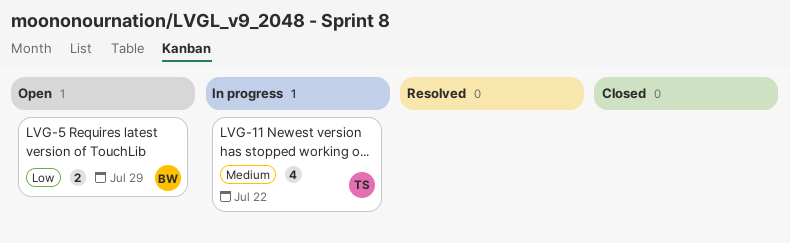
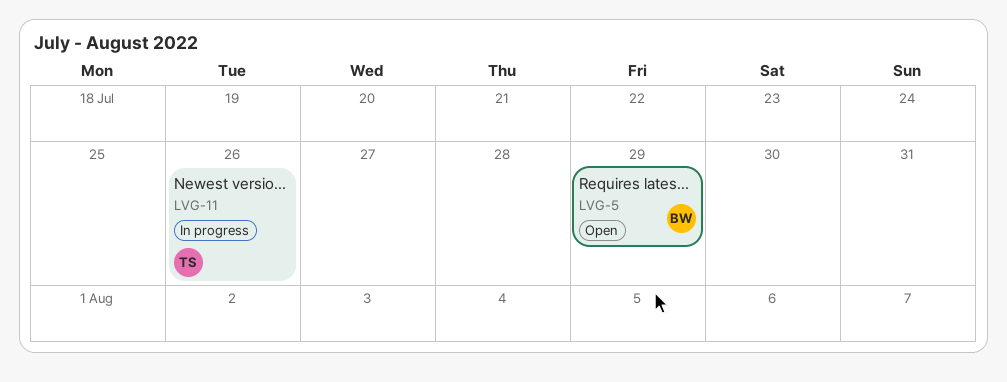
LVG-11, due: Jul 22 -> Jul 26

